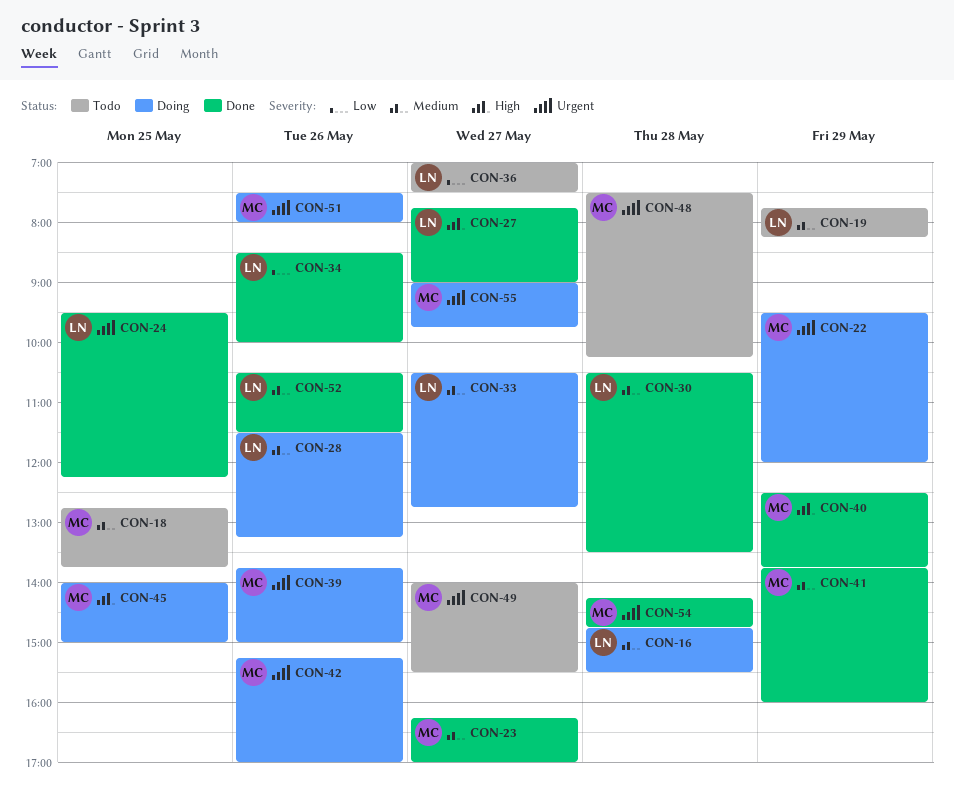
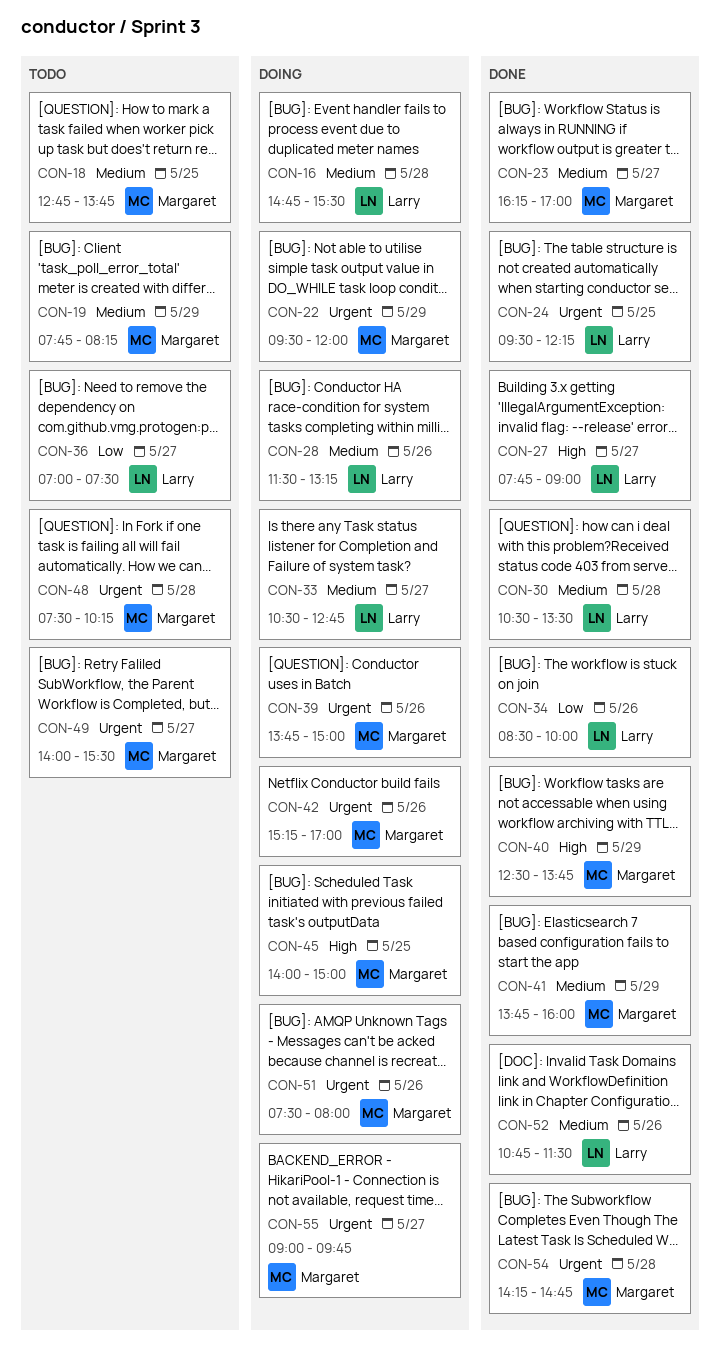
CON-19, owner: Larry -> Margaret
CON-52, begins: 10:30 -> 10:45

